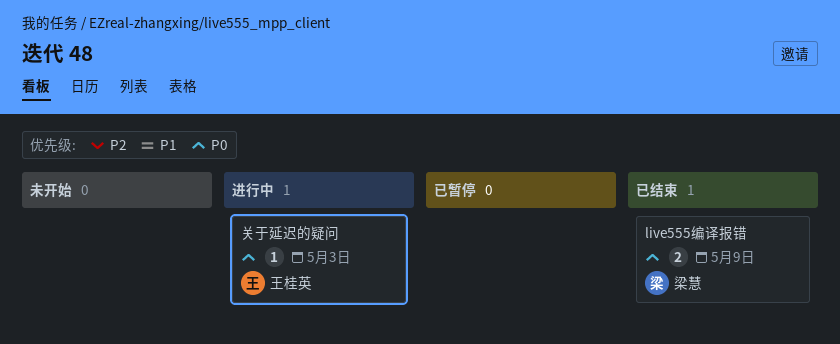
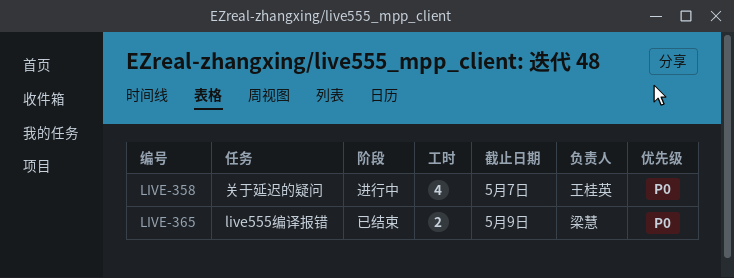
关于延迟的疑问, estimate: 1 -> 4
关于延迟的疑问, due: May 3 -> May 7

